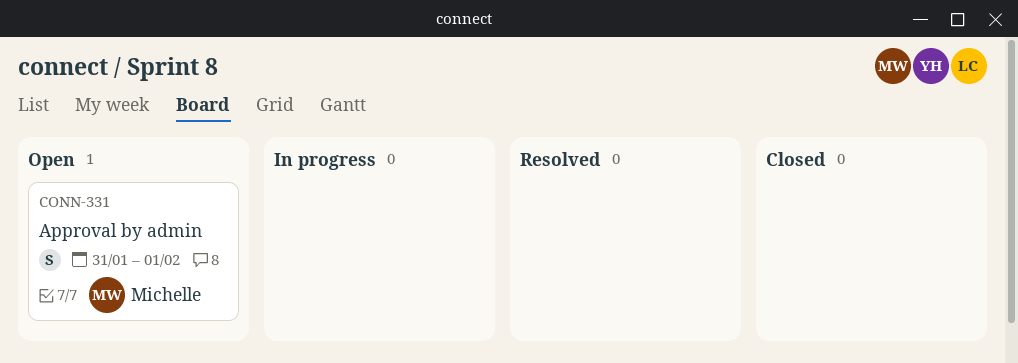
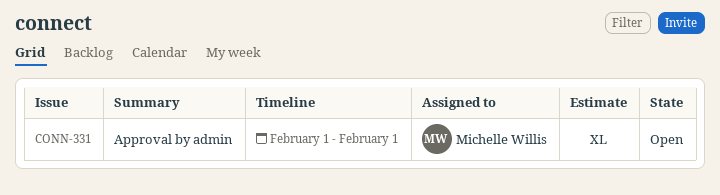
CONN-331, estimate: S -> XL
CONN-331, start: Jan 31 -> Feb 1

